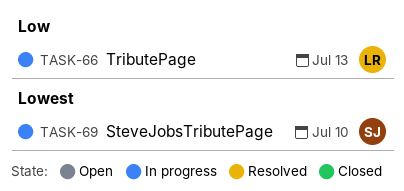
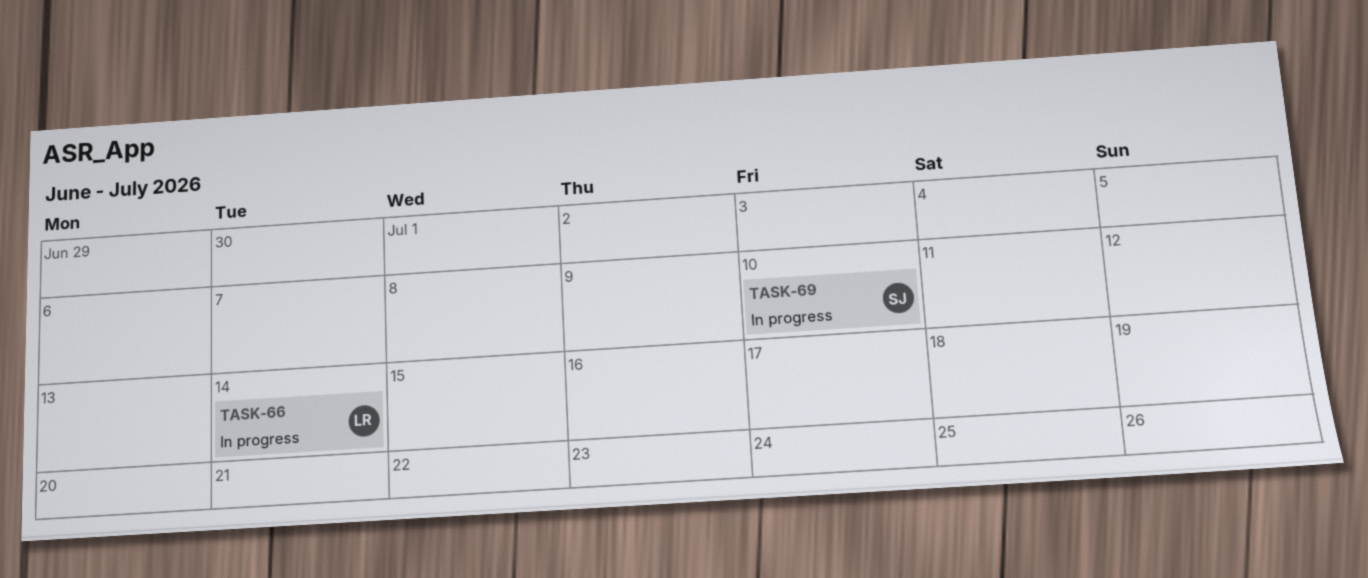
TASK-66, due: Jul 13 -> Jul 14

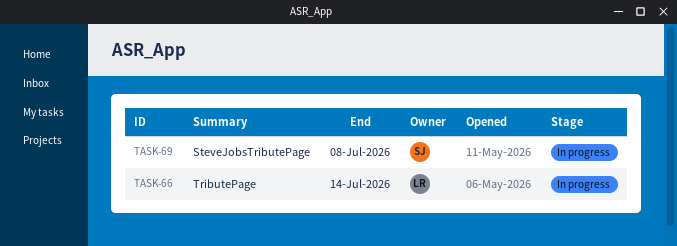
TASK-69, due: Jul 10 -> Jul 8

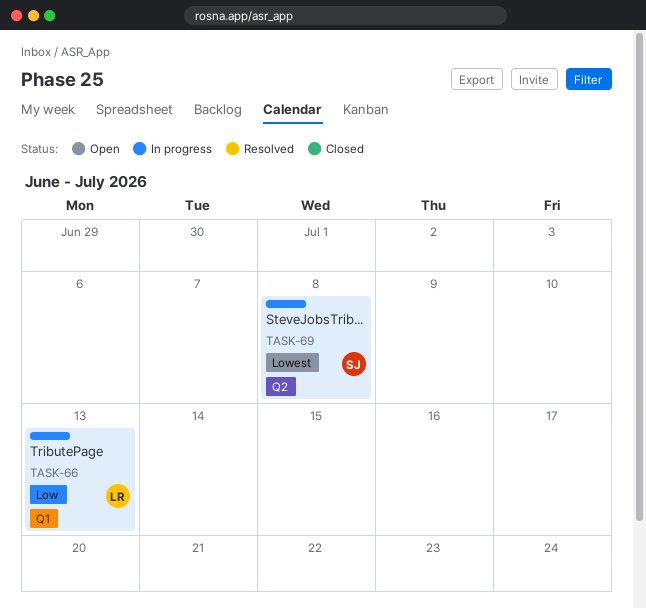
TASK-66, due: Jul 14 -> Jul 13

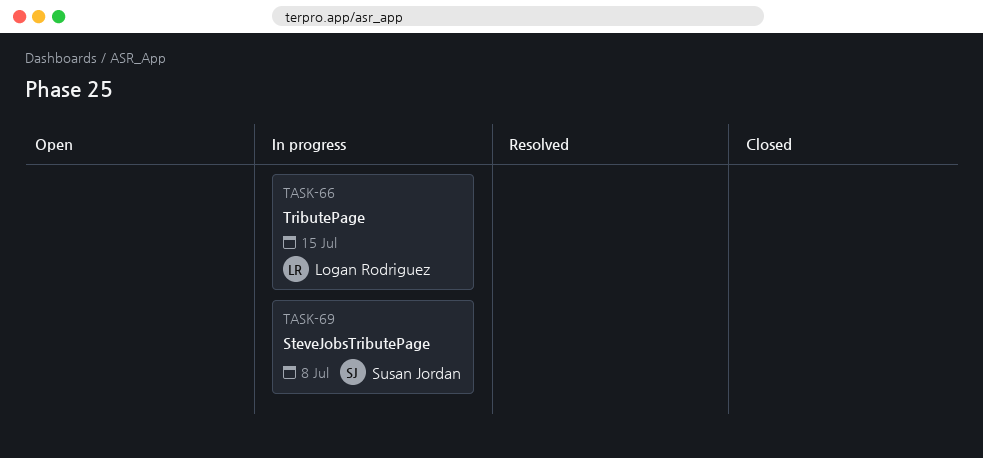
TASK-66, due: Jul 13 -> Jul 15

